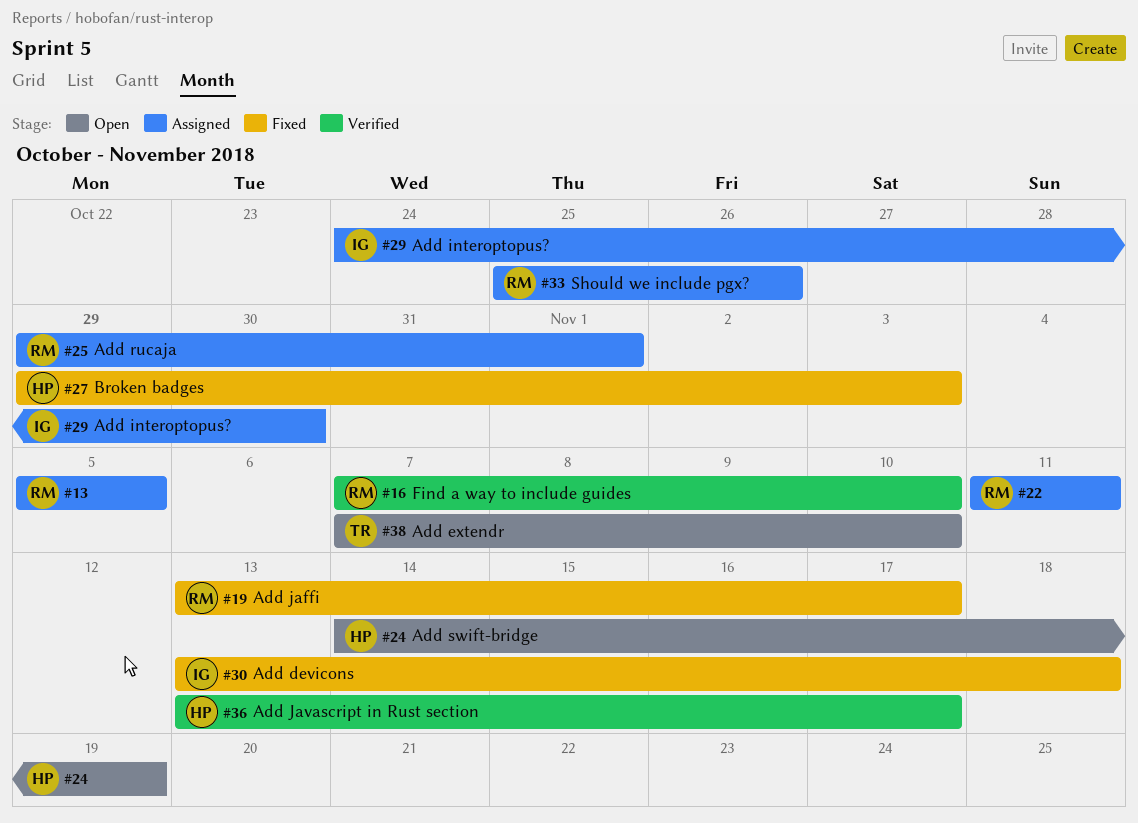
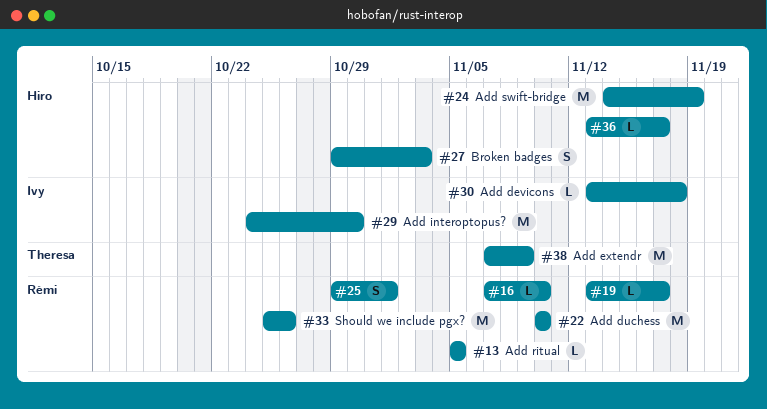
#22, start: Nov 11 -> Nov 10
#22, due: Nov 11 -> Nov 10
#38, due: Nov 10 -> Nov 9

